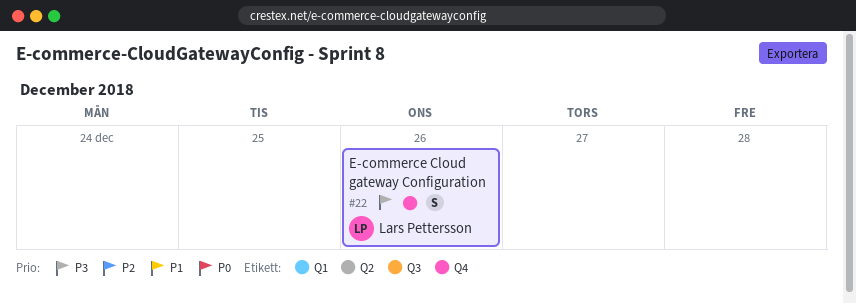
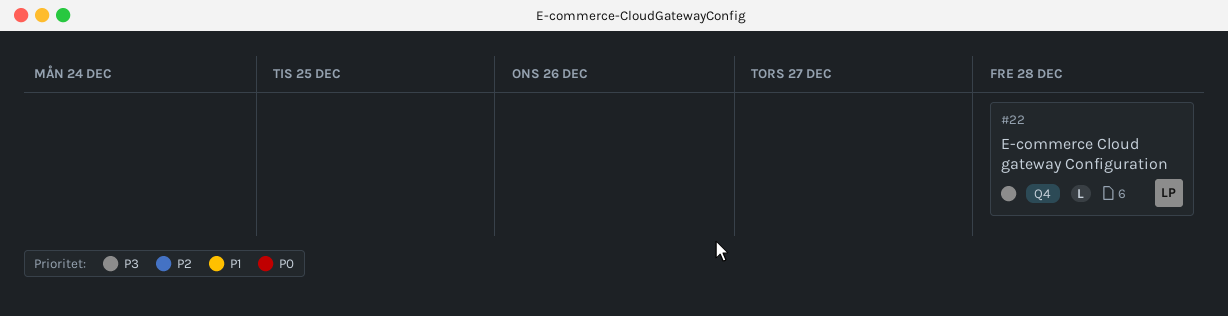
#22, estimate: S -> L
#22, due: Dec 26 -> Dec 28

